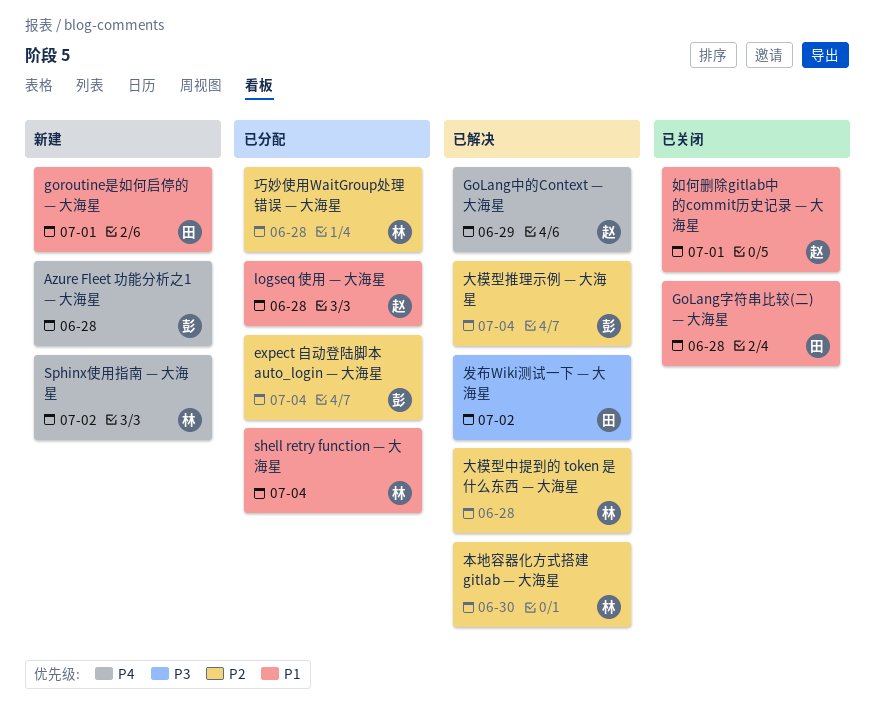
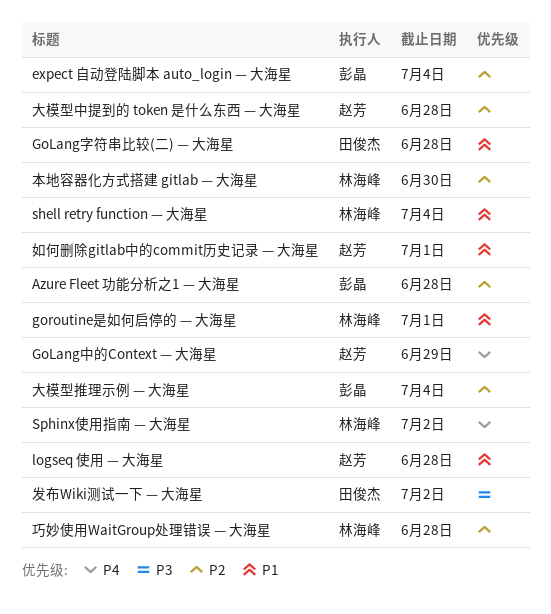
Azure Fleet 功能分析之1 — 大海星, priority: P4 -> P2
goroutine是如何启停的 — 大海星, owner: 田俊杰 -> 林海峰
大模型中提到的 token 是什么东西 — 大海星, owner: 林海峰 -> 赵芳

